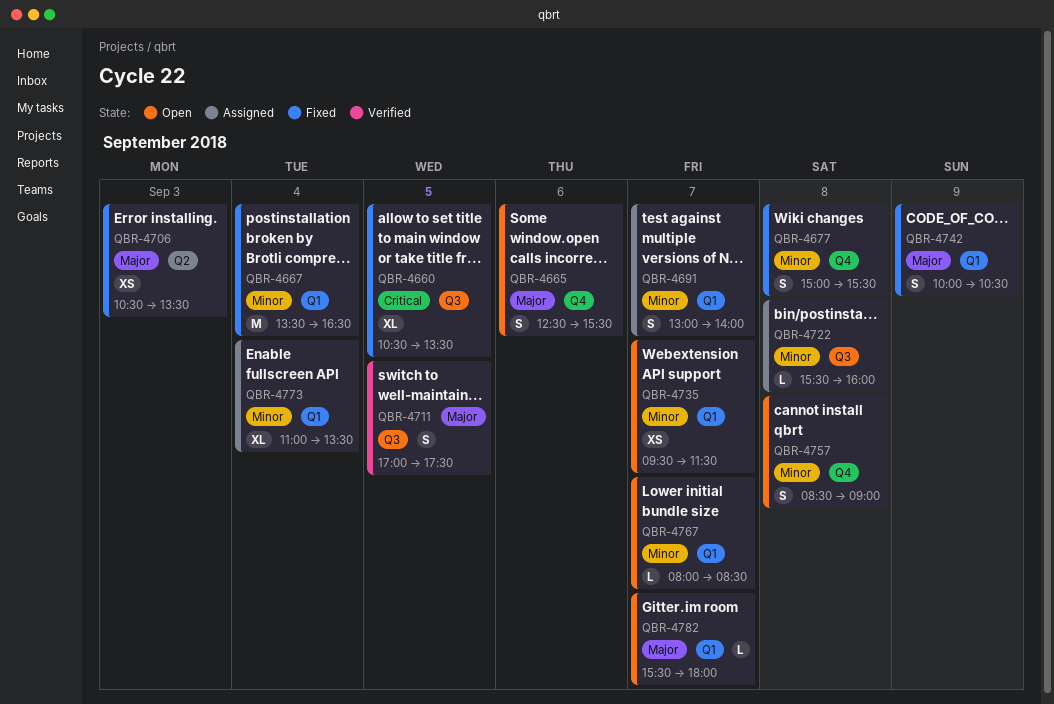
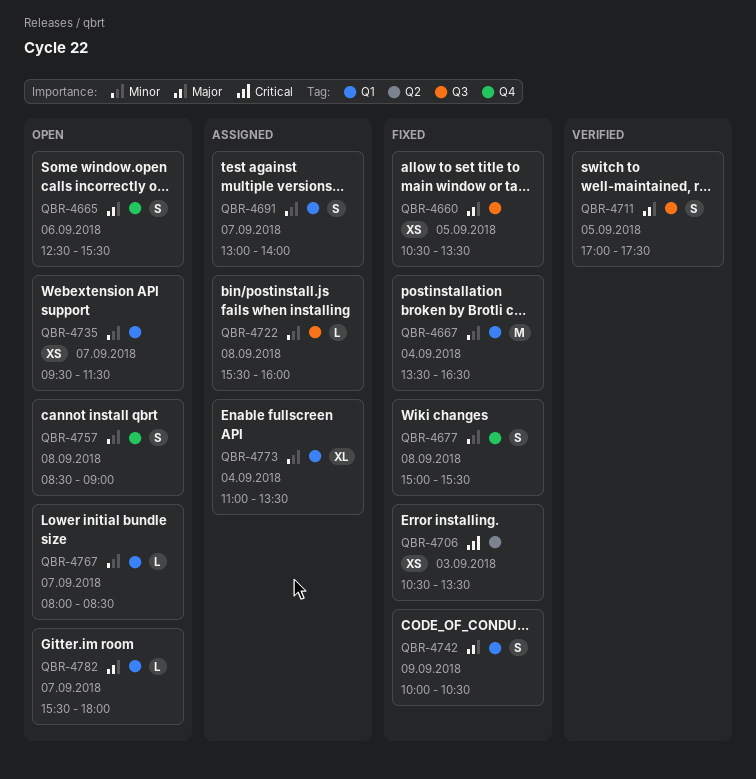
QBR-4660, priority: Critical -> Major
QBR-4660, estimate: XL -> XS
QBR-4706, priority: Major -> Critical

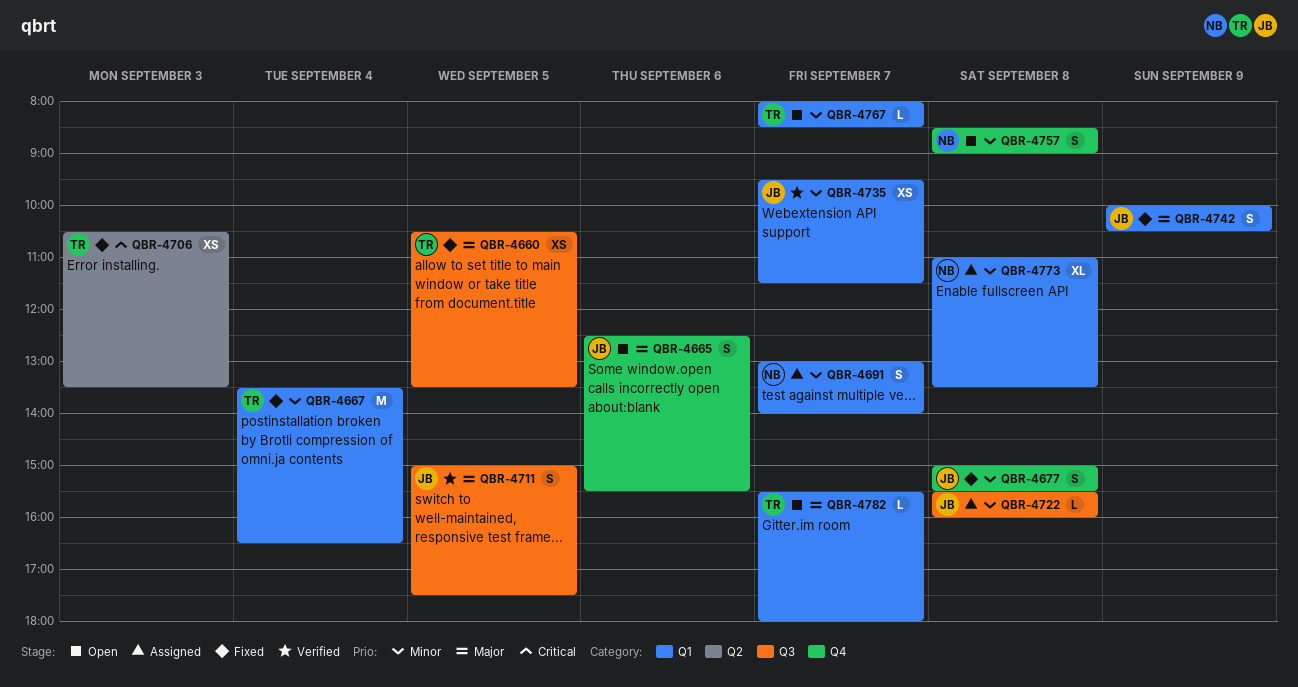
QBR-4711, begins: 17:00 -> 15:00
QBR-4735, status: Open -> Verified
QBR-4773, day: Sep 4 -> Sep 8

